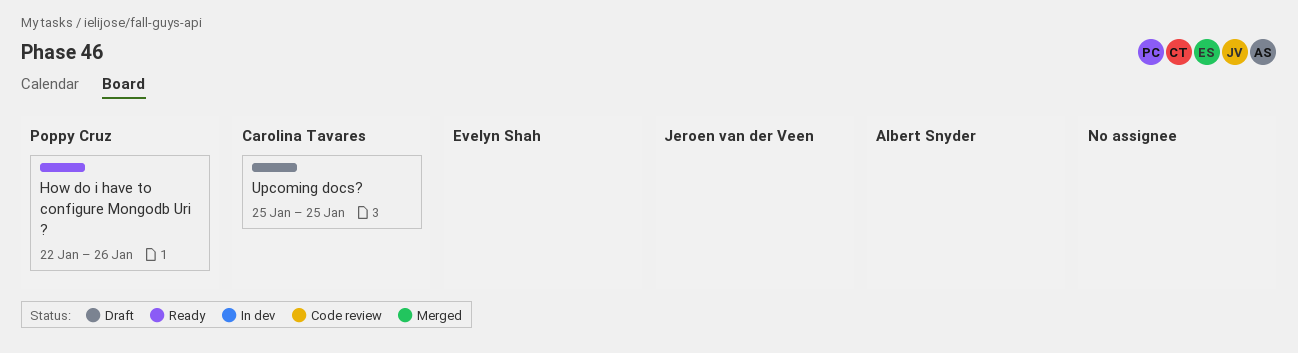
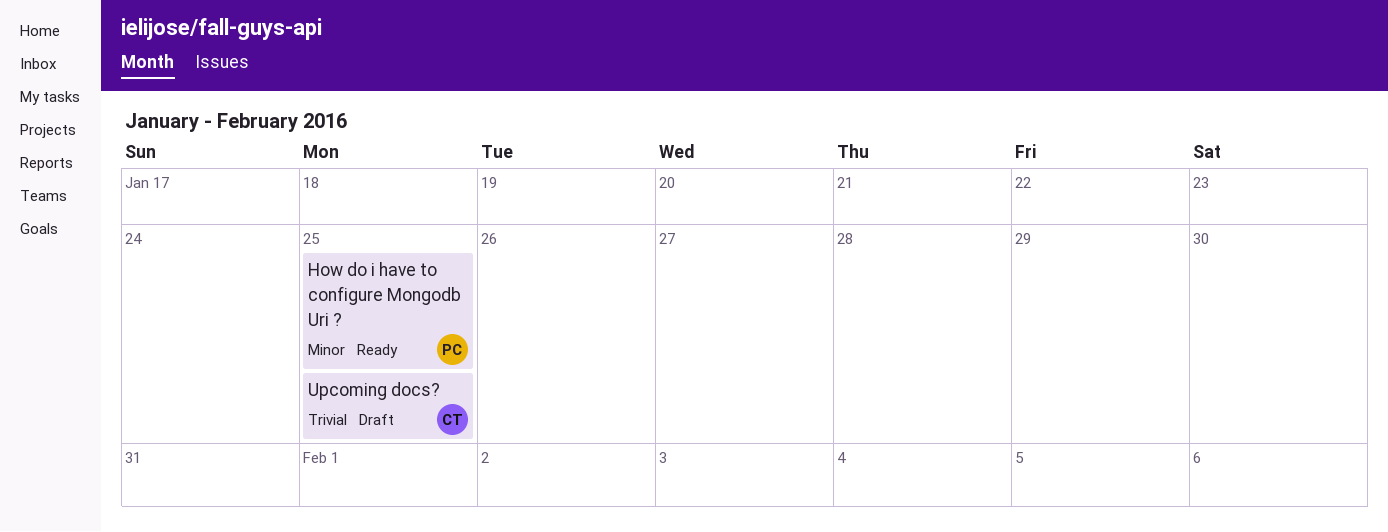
How do i have to configure Mongodb Uri ?, due: Jan 26 -> Jan 25

